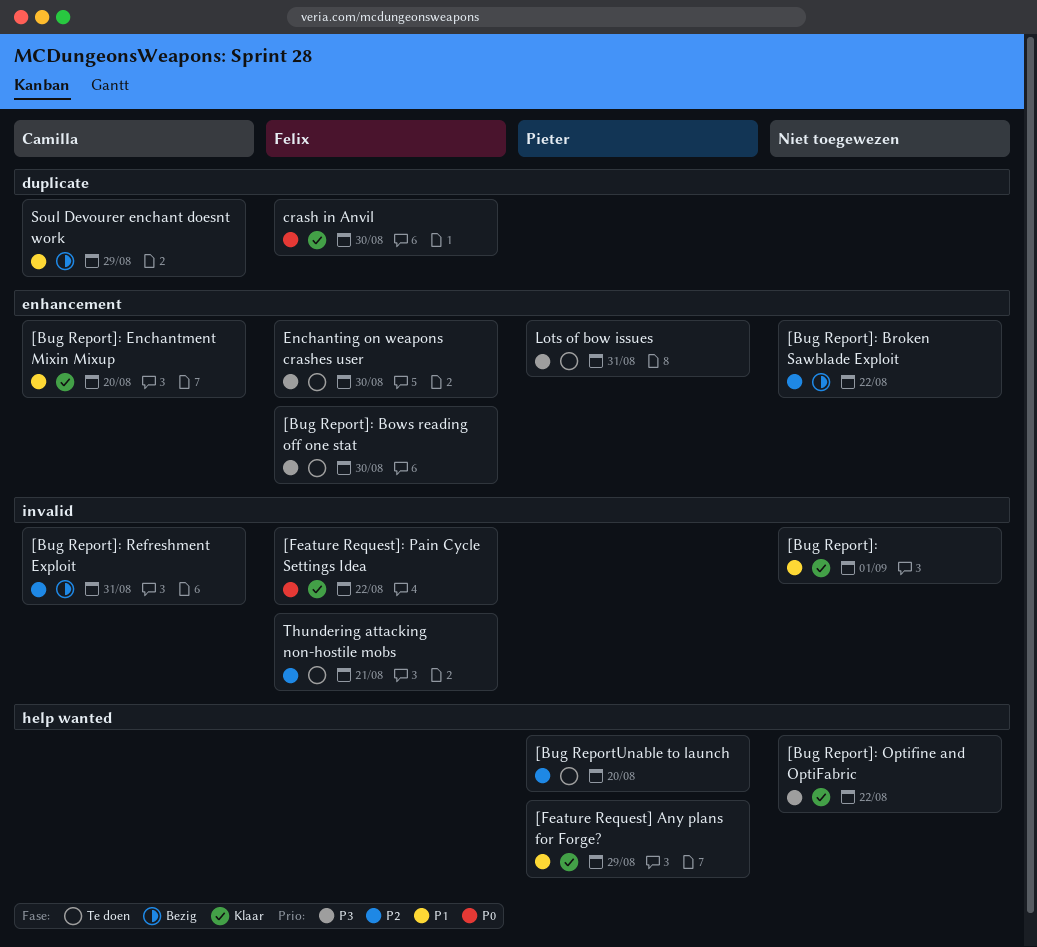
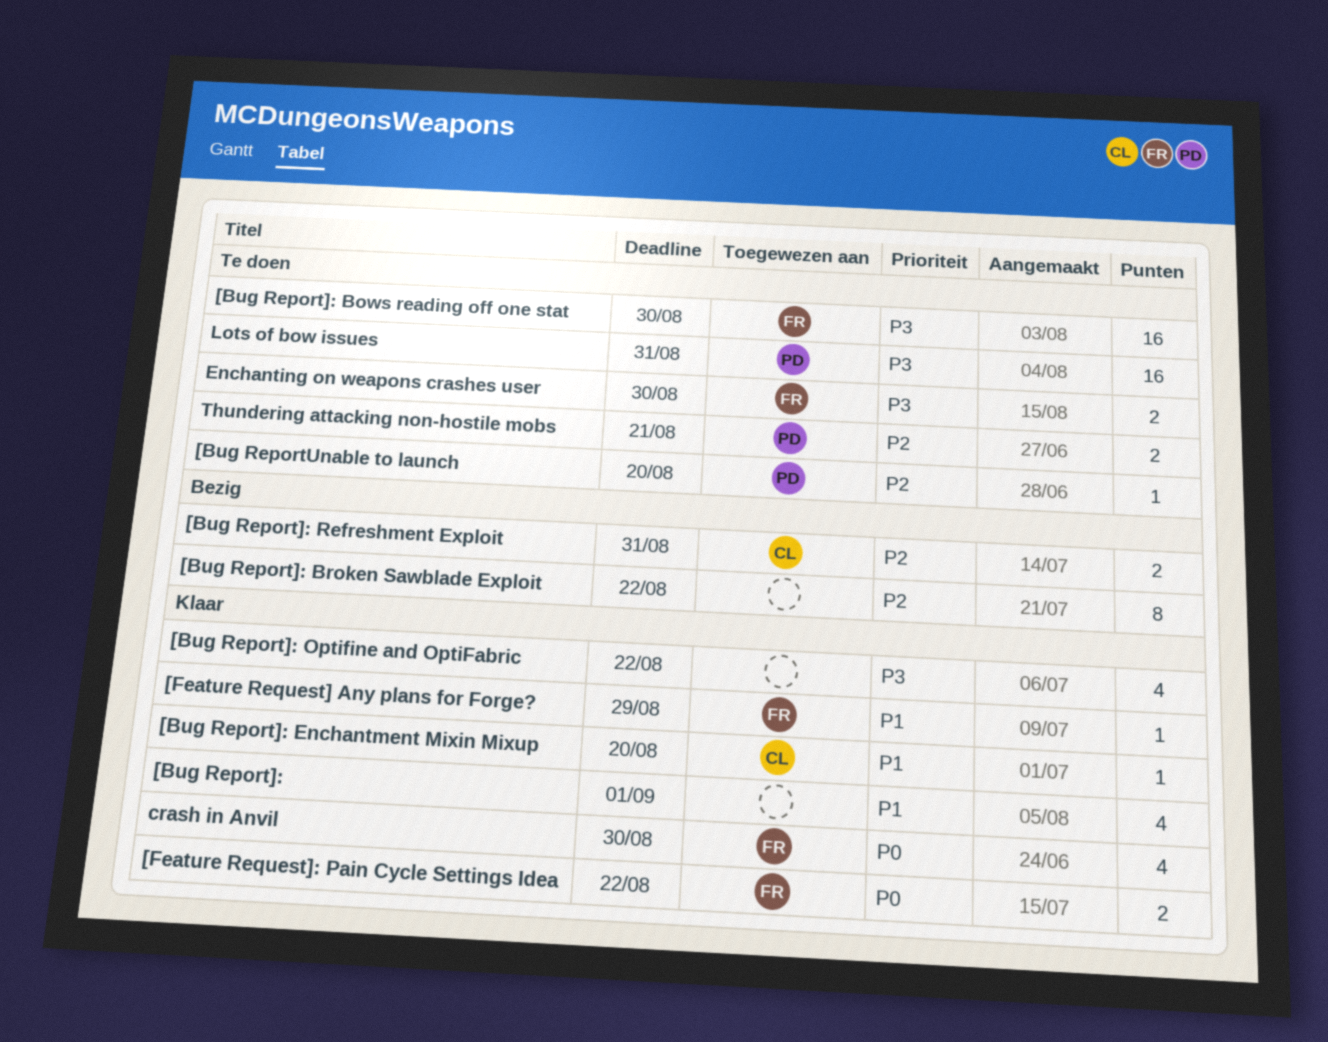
[Feature Request] Any plans for Forge?, owner: Pieter -> Felix
Soul Devourer enchant doesnt work: present -> none
Thundering attacking non-hostile mobs, owner: Felix -> Pieter

